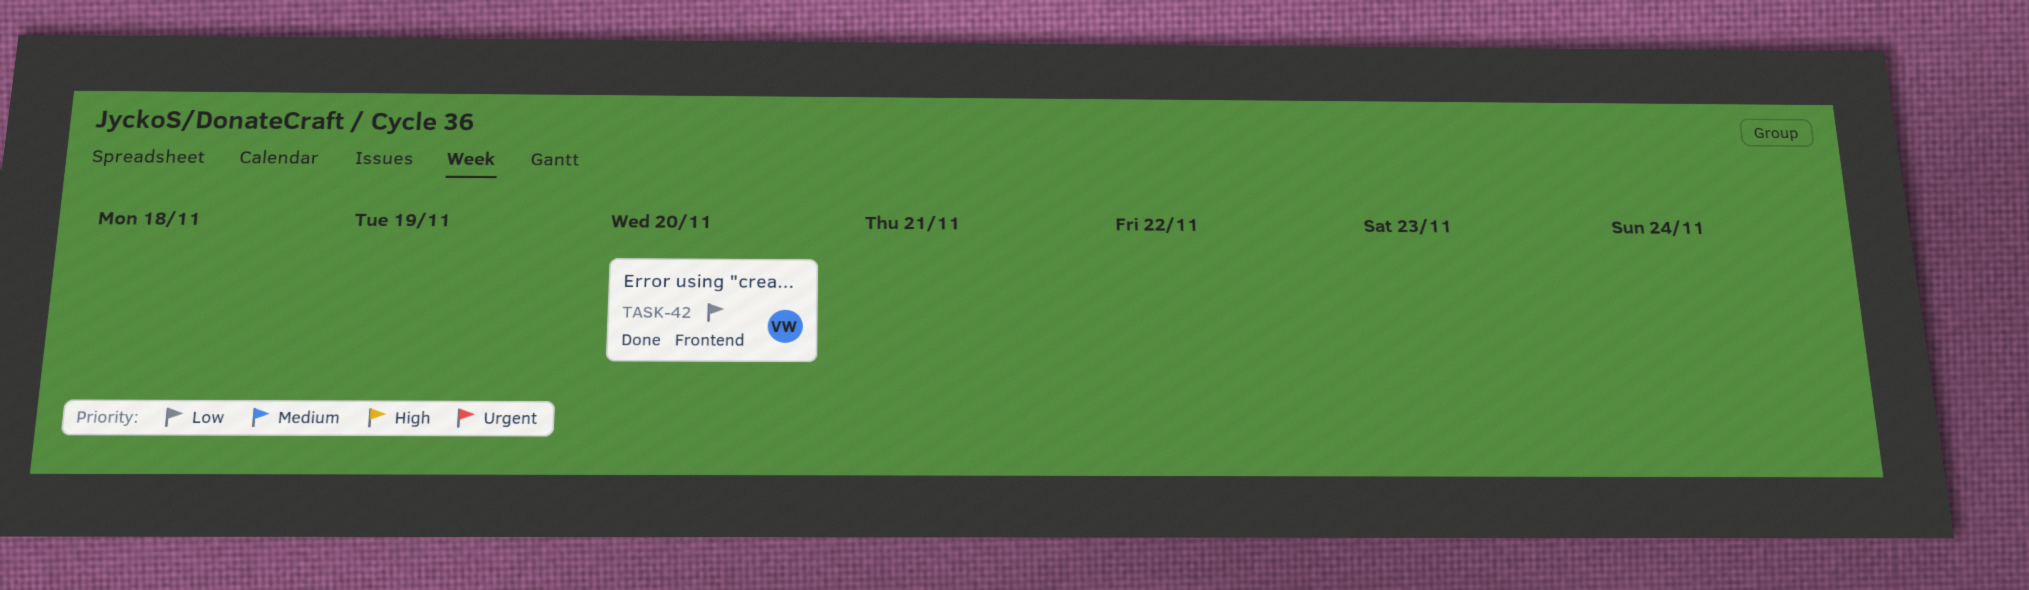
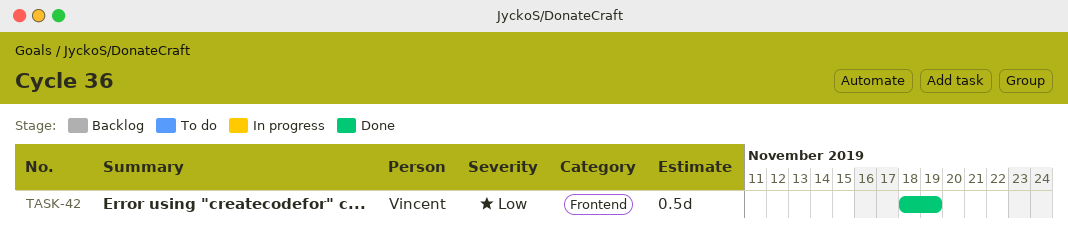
TASK-42, due: Nov 20 -> Nov 19

